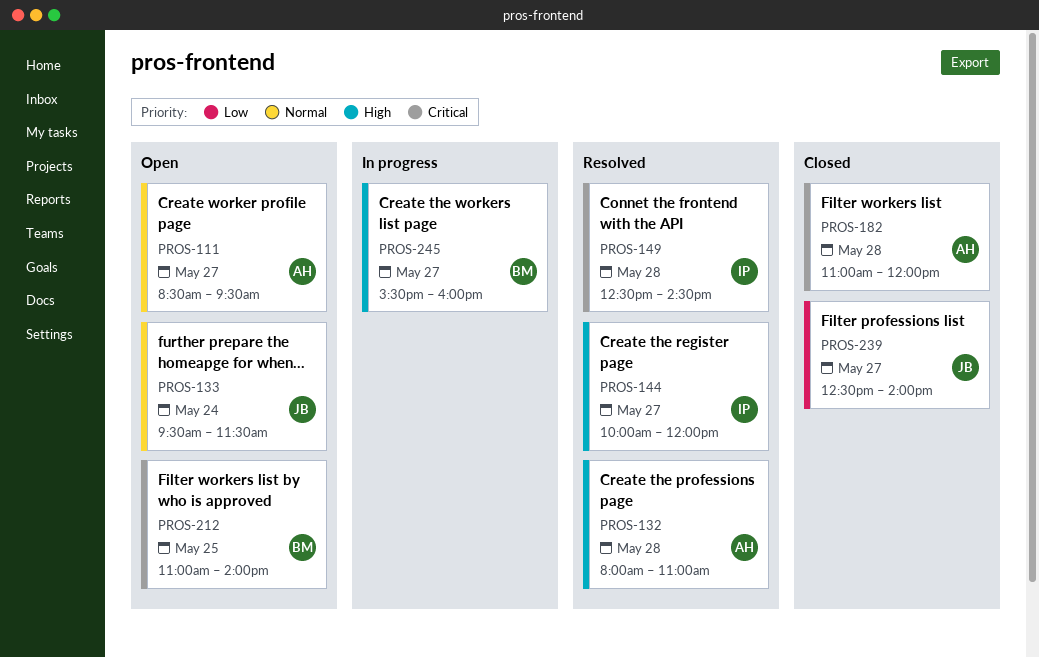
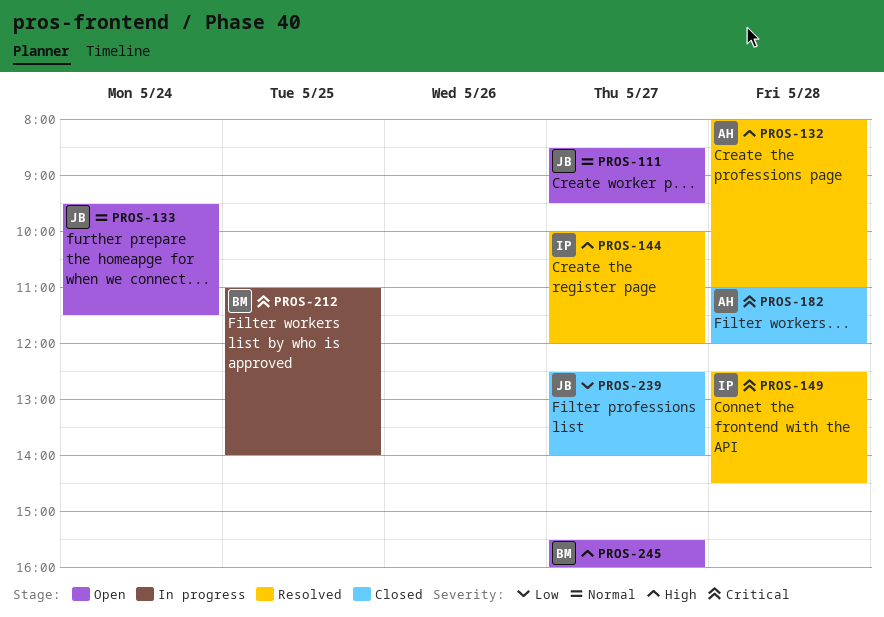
PROS-111, owner: AH -> JB
PROS-212, status: Open -> In progress
PROS-245, status: In progress -> Open

